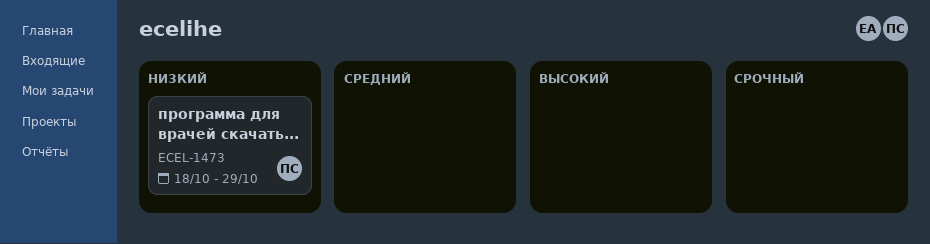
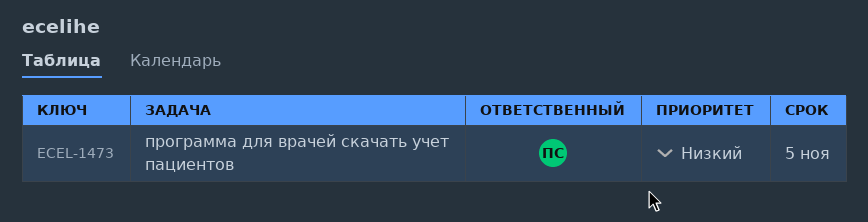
ECEL-1473, due: Oct 29 -> Nov 5

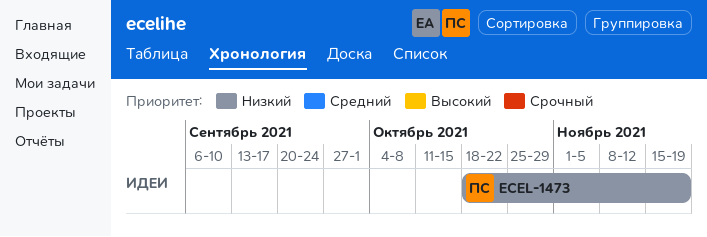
ECEL-1473, due: Nov 5 -> Nov 19

